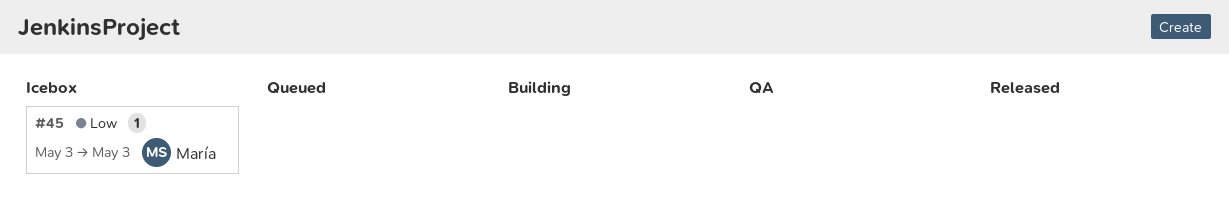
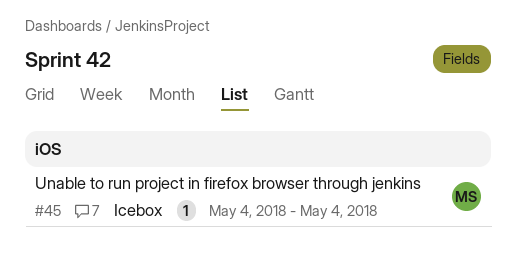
#45, start: May 3 -> May 4
#45, due: May 3 -> May 4

